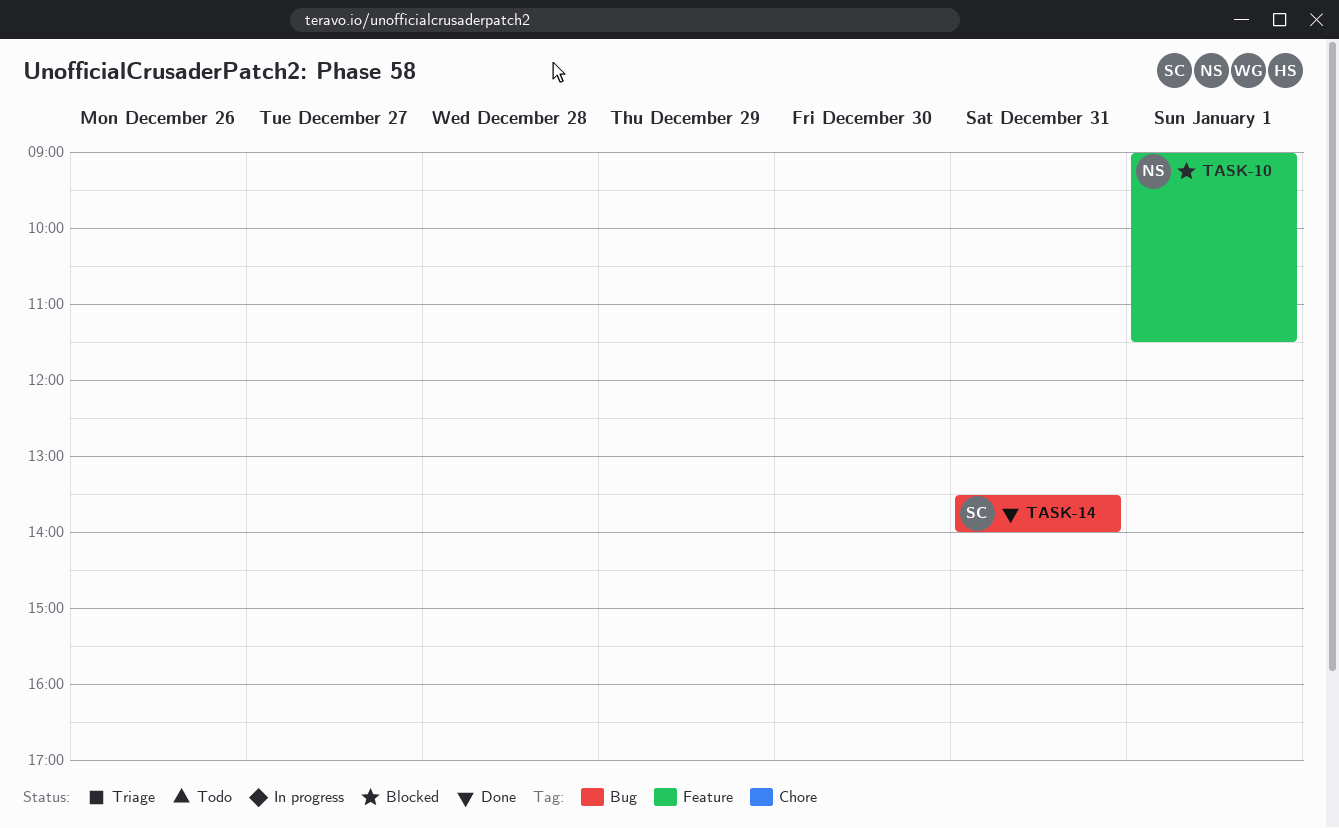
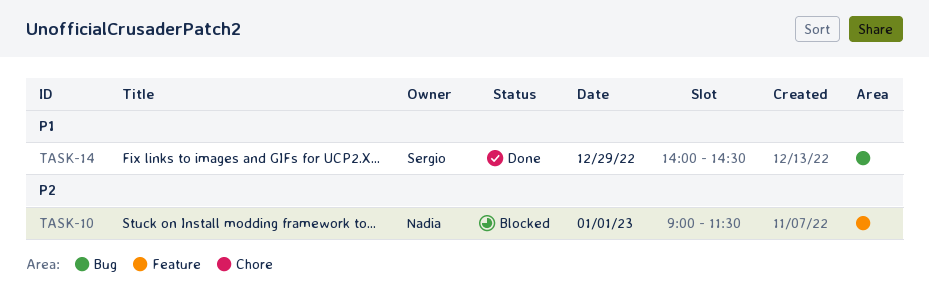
TASK-14, day: Dec 31 -> Dec 29
TASK-14, begins: 13:30 -> 14:00
TASK-14, ends: 14:00 -> 14:30

